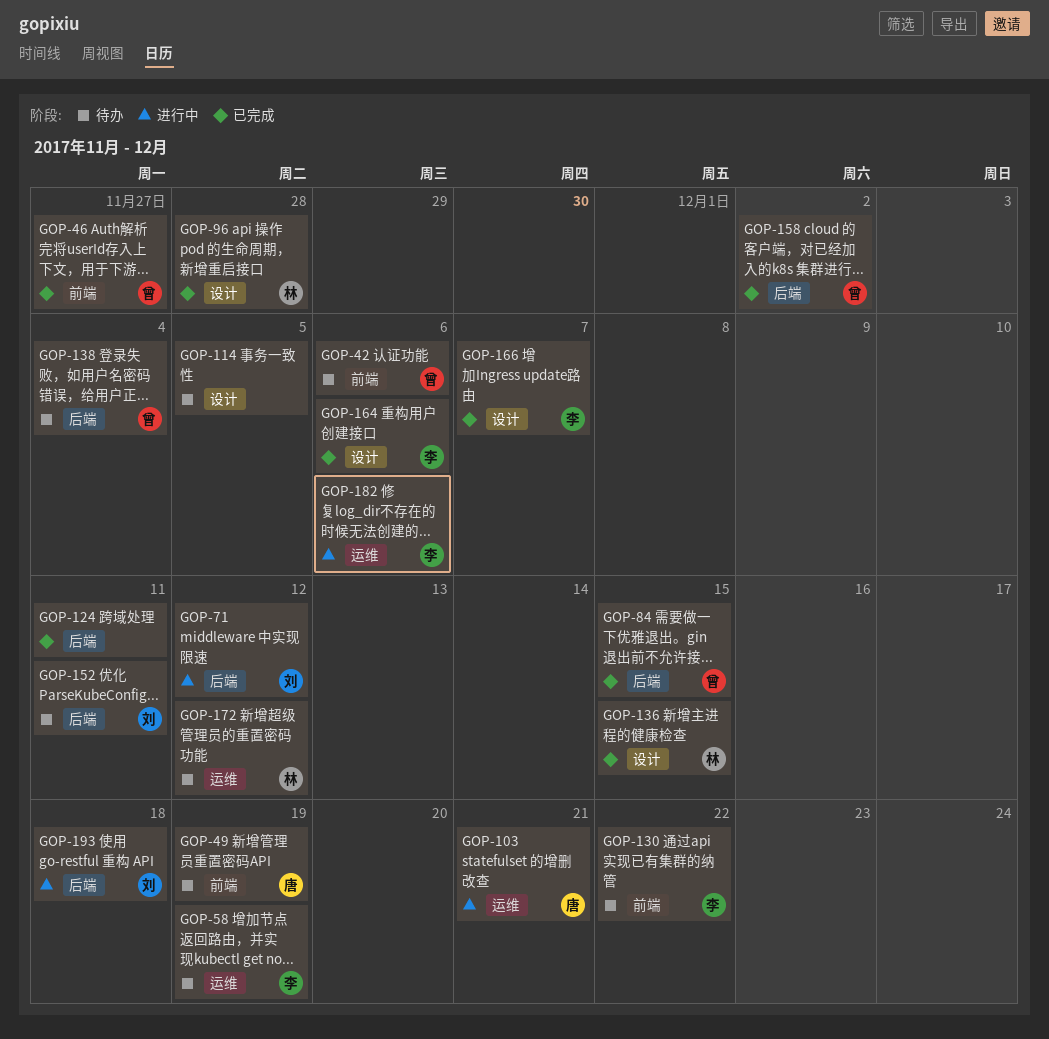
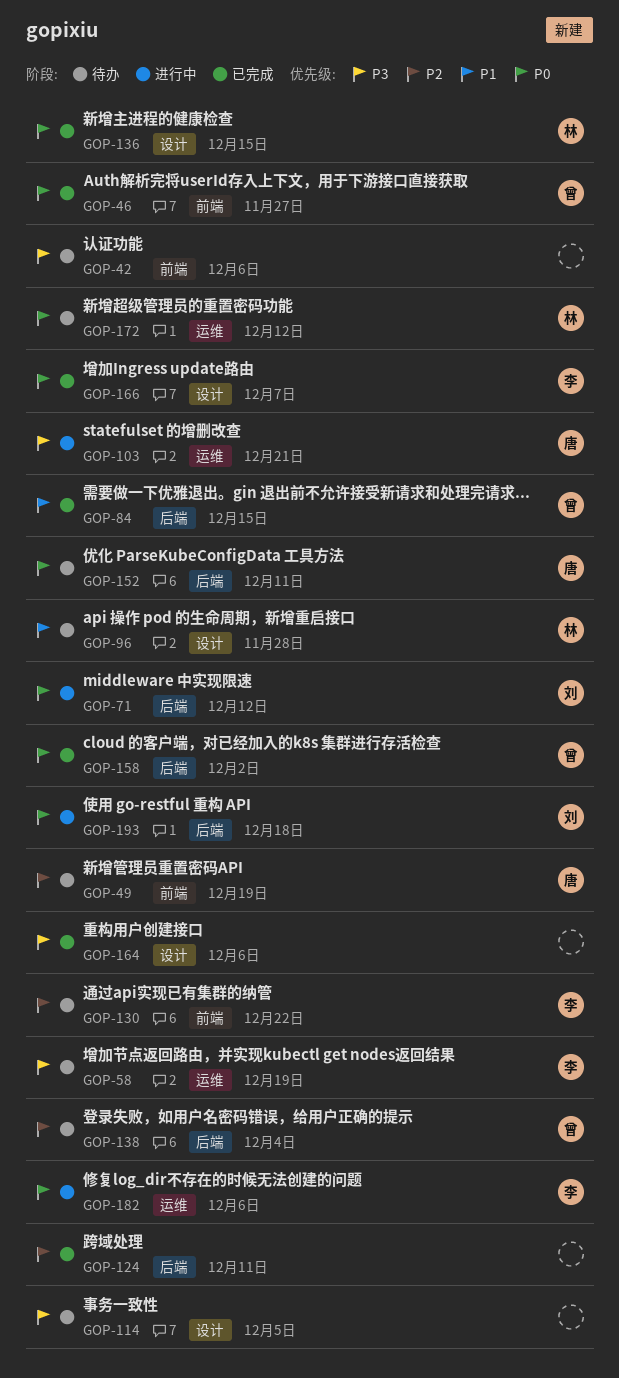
GOP-42, owner: 曾 -> none
GOP-96, status: 已完成 -> 待办
GOP-152, owner: 刘 -> 唐
GOP-164, owner: 李 -> none

